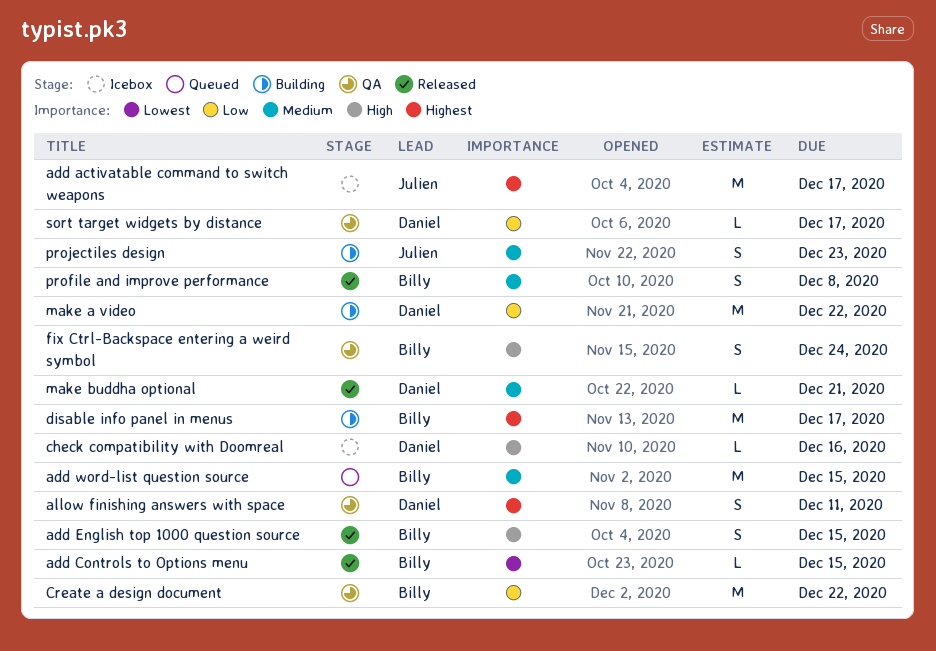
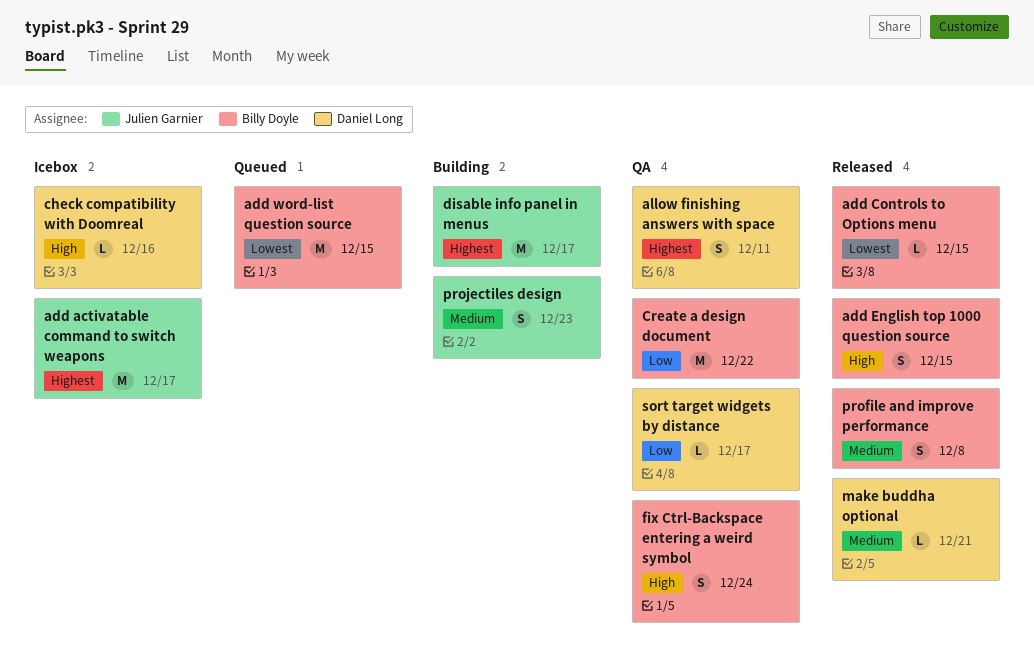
add word-list question source, priority: Medium -> Lowest
disable info panel in menus, owner: Billy Doyle -> Julien Garnier
make a video: present -> none

